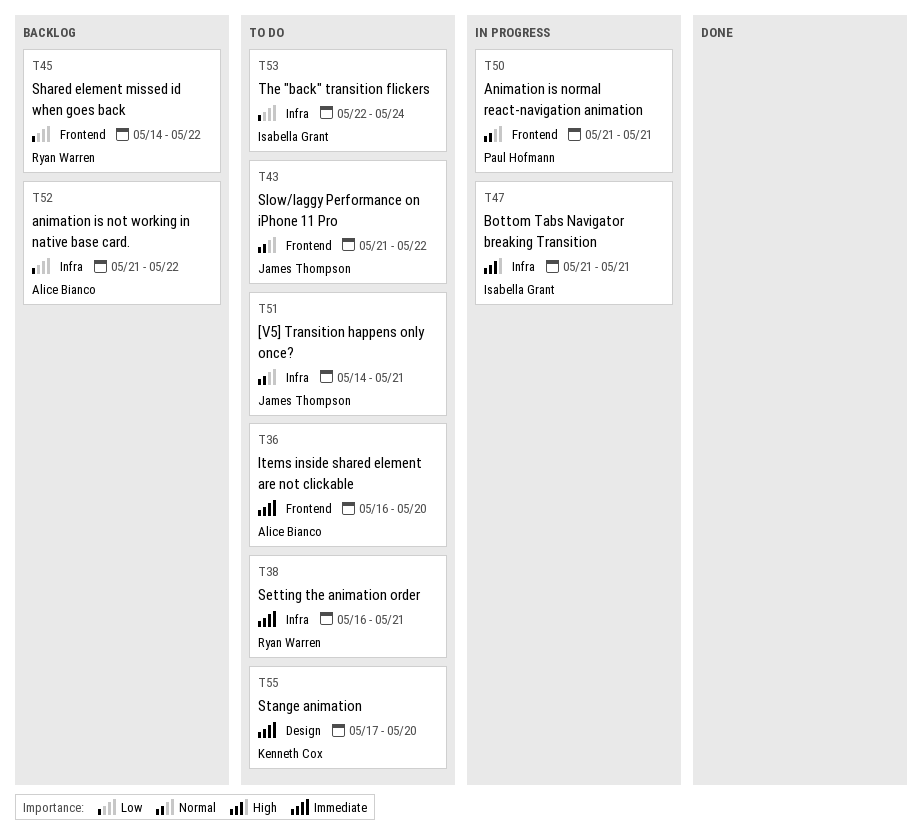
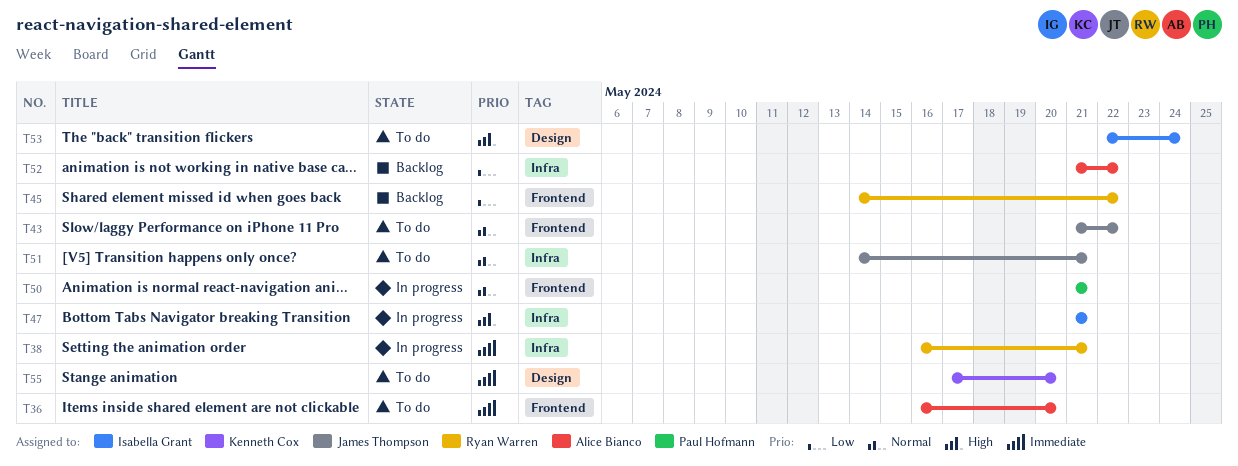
T38, status: To do -> In progress
T53, priority: Low -> High
T53, label: Infra -> Design

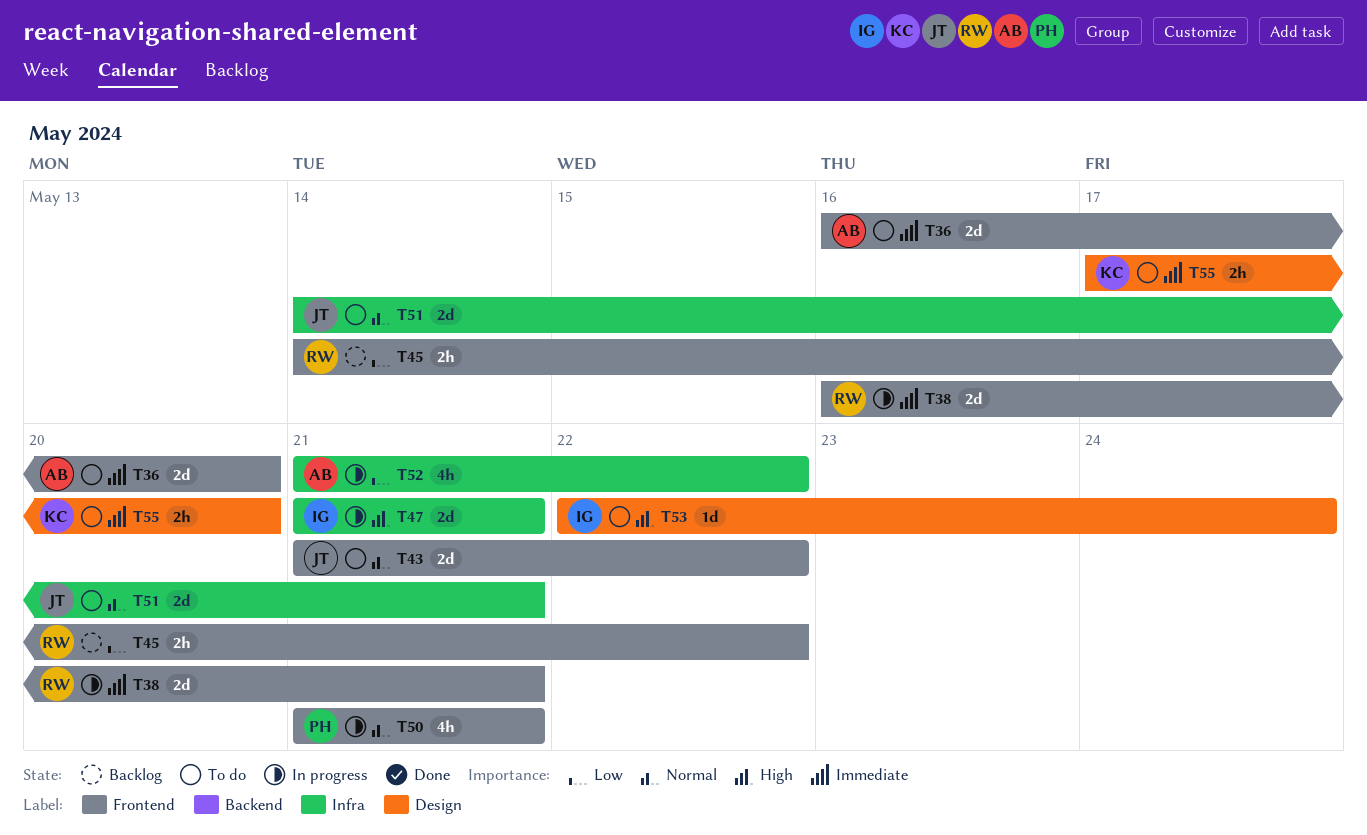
T38, label: Infra -> Frontend
T52, status: Backlog -> In progress

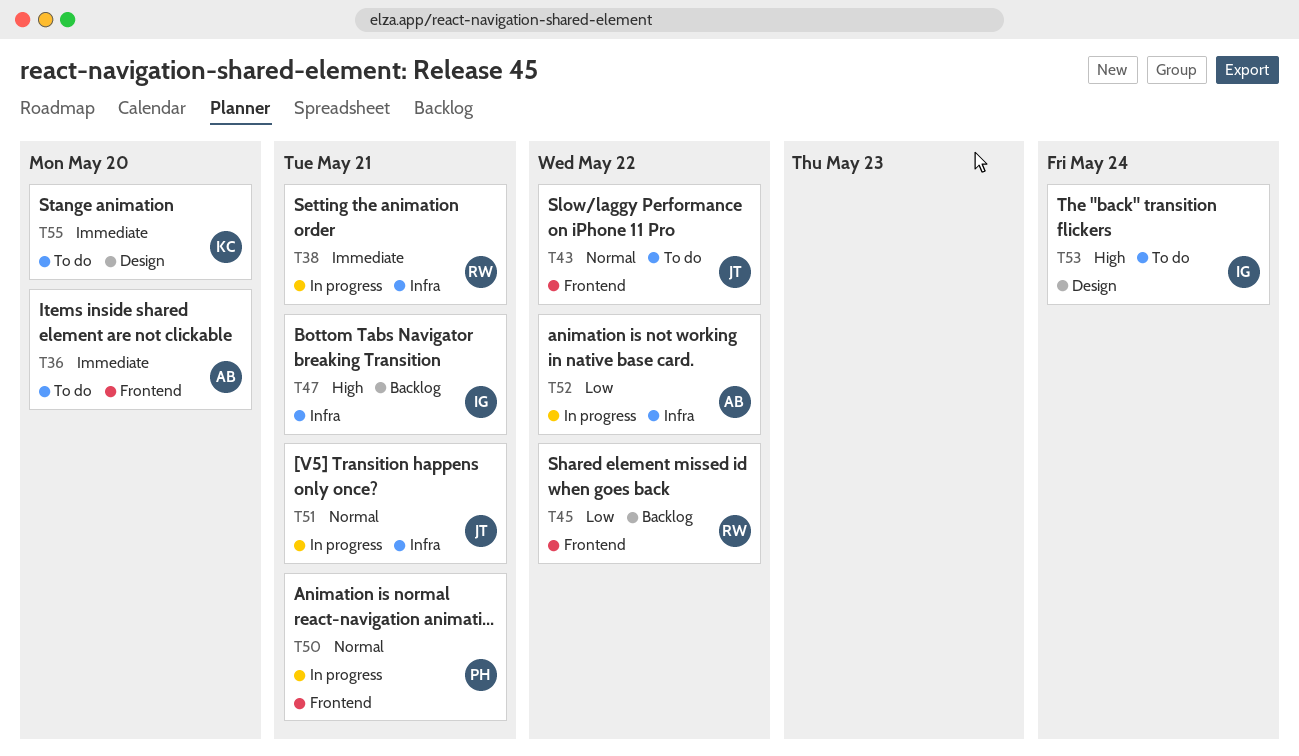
T38, label: Frontend -> Infra
T47, status: In progress -> Backlog
T51, status: To do -> In progress

